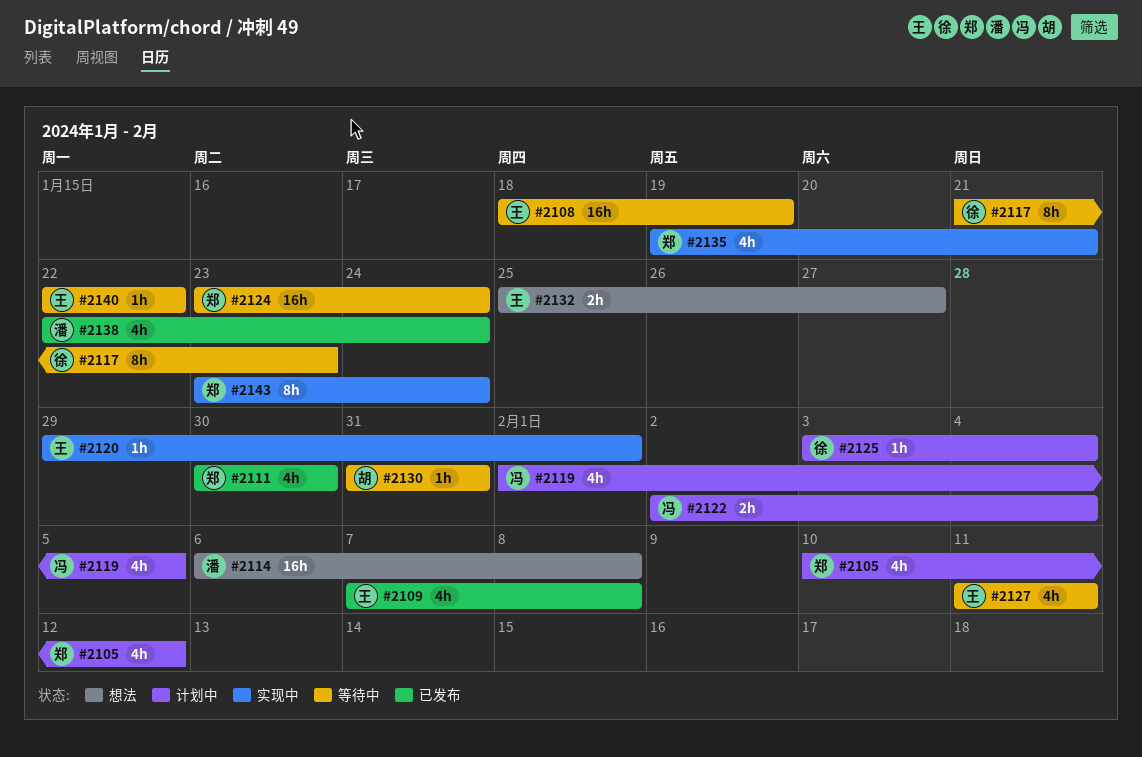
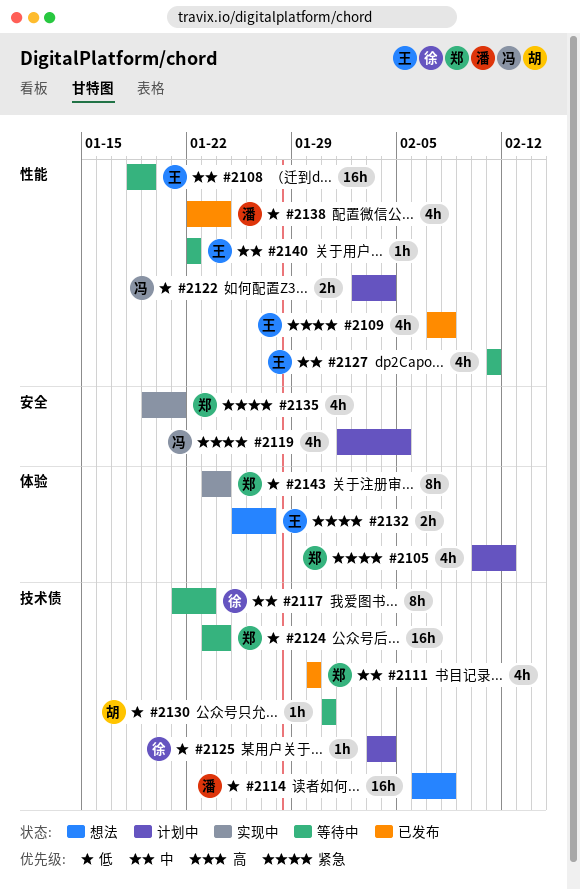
#2120: present -> none

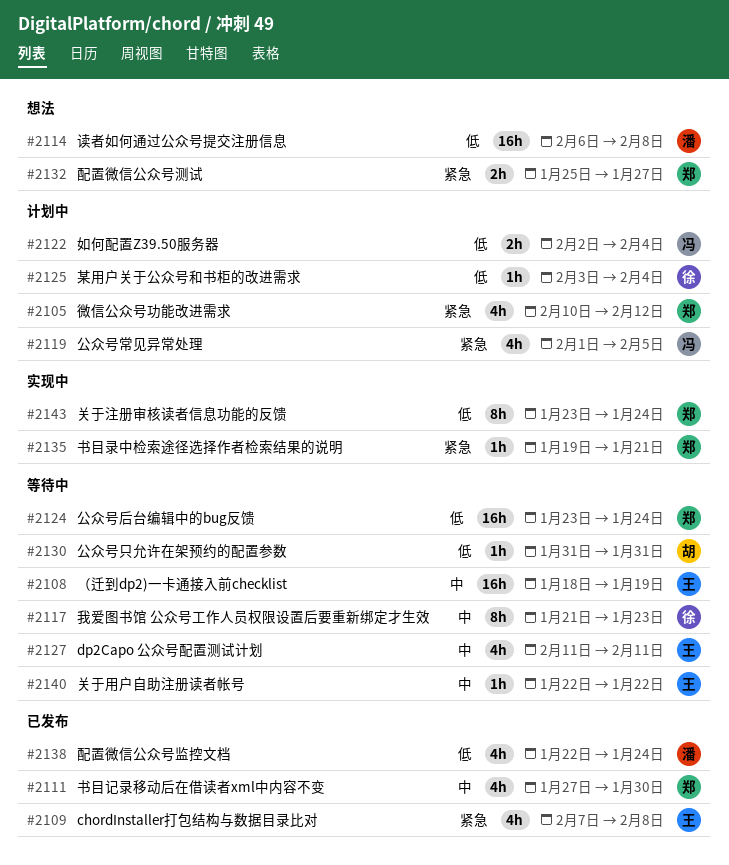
#2111, start: Jan 30 -> Jan 27
#2132, owner: 王 -> 郑
#2135, estimate: 4h -> 1h

